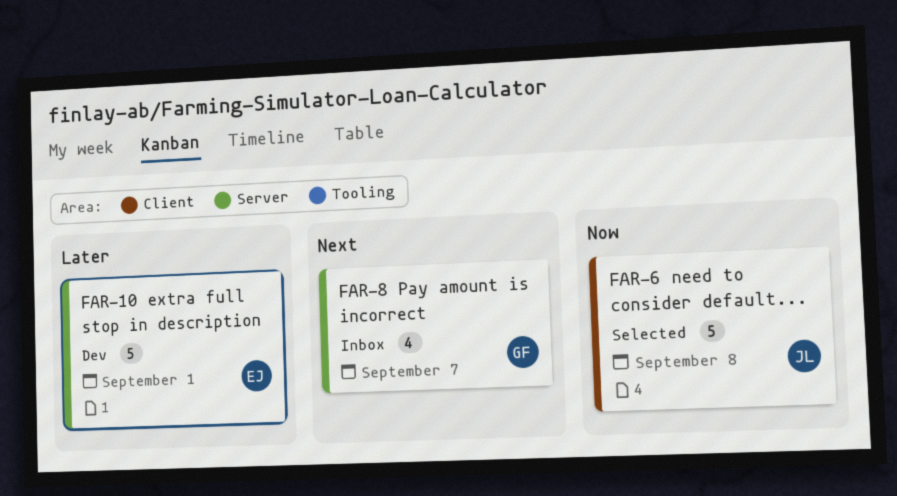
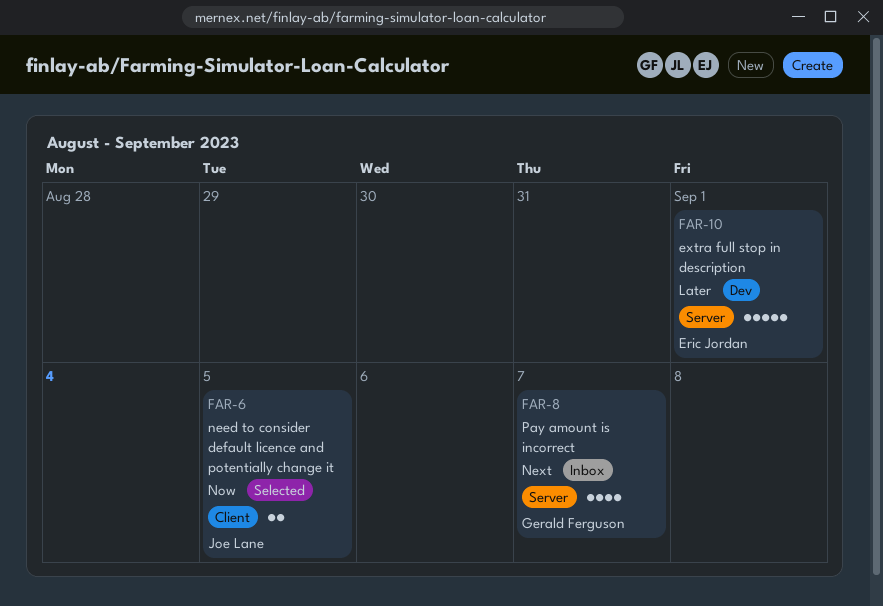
FAR-6, estimate: 5 -> 2
FAR-6, due: Sep 8 -> Sep 5

